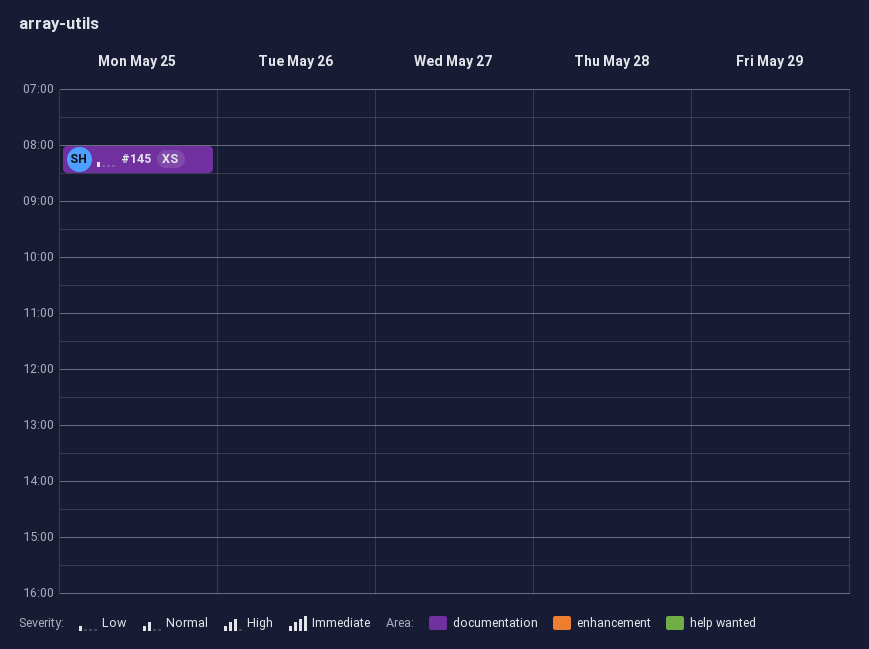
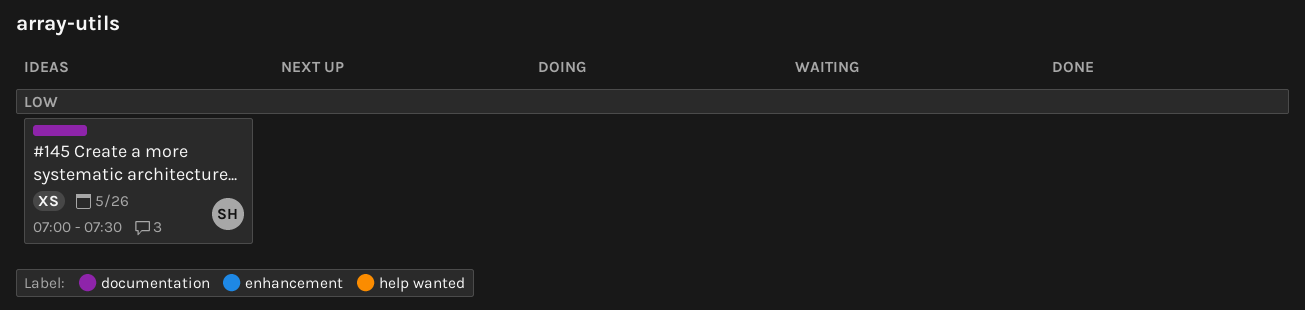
#145, day: May 25 -> May 26
#145, begins: 08:00 -> 07:00
#145, ends: 08:30 -> 07:30

